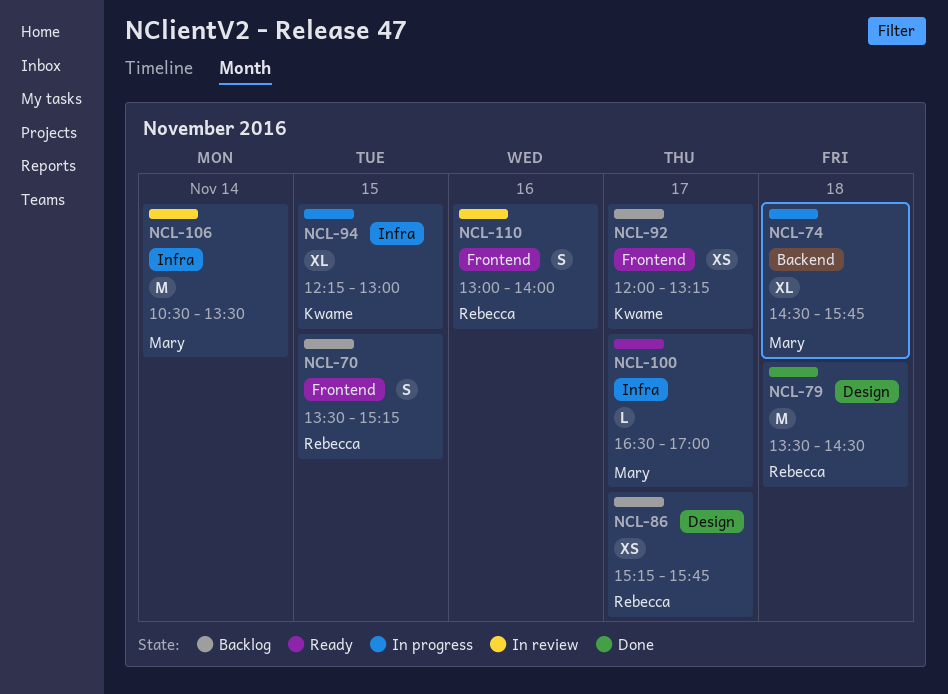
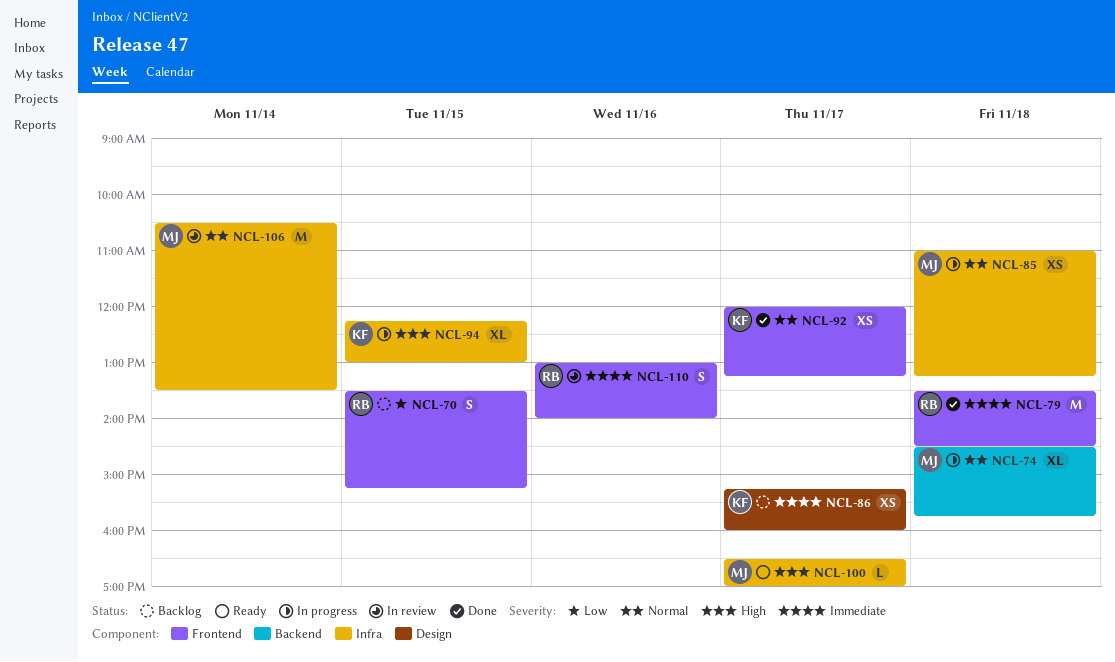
NCL-79, label: Design -> Frontend
NCL-85: none -> present
NCL-86, owner: Rebecca -> Kwame
NCL-86, ends: 15:45 -> 16:00
NCL-92, status: Backlog -> Done

